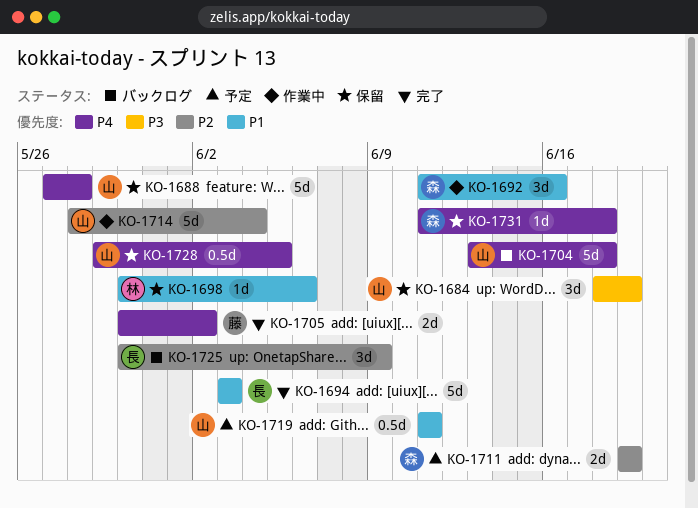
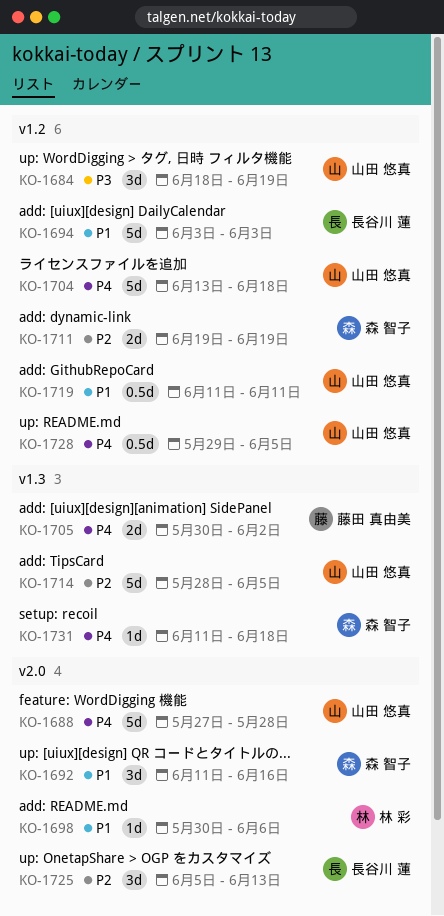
KO-1714, due: Jun 4 -> Jun 5
KO-1725, start: May 30 -> Jun 5
KO-1725, due: Jun 9 -> Jun 13

